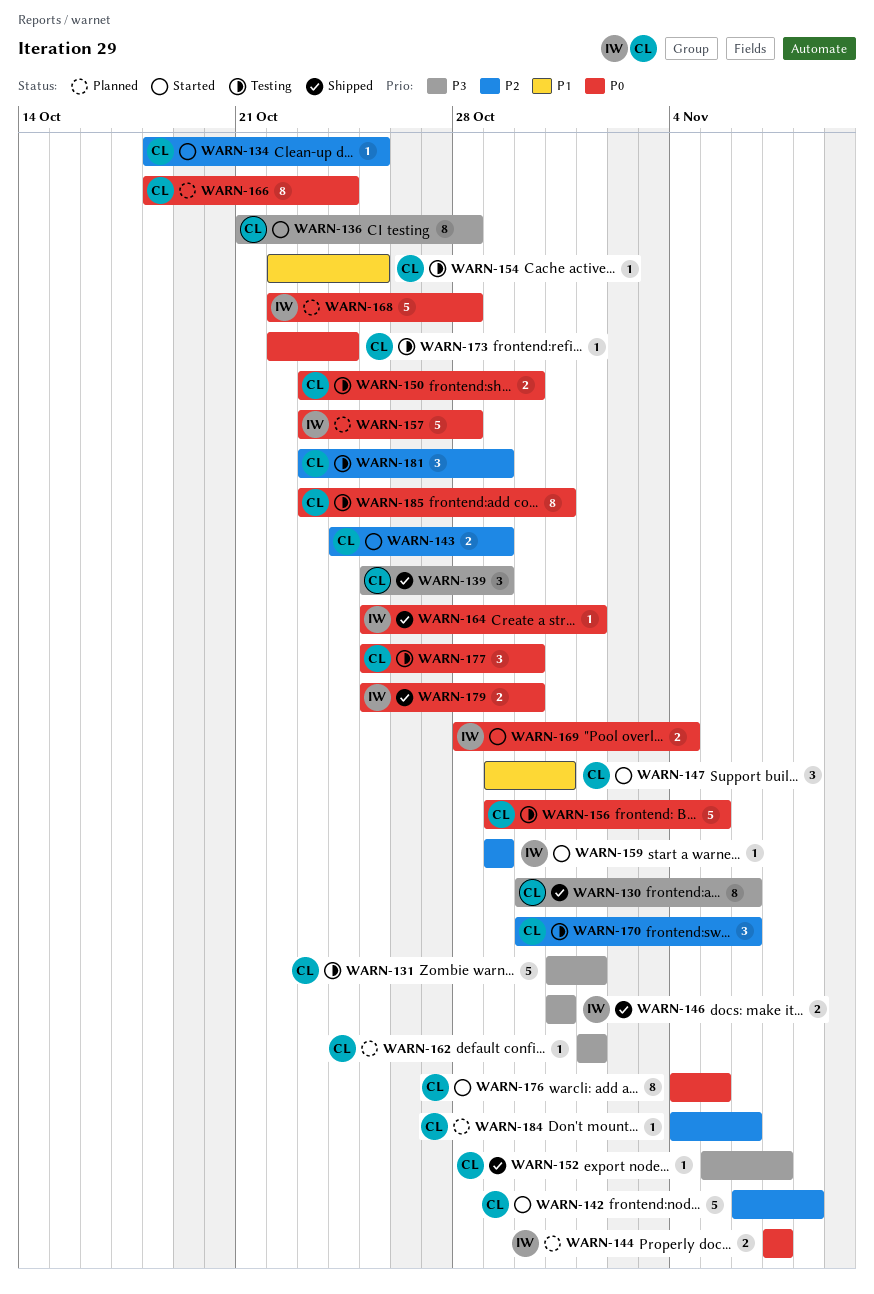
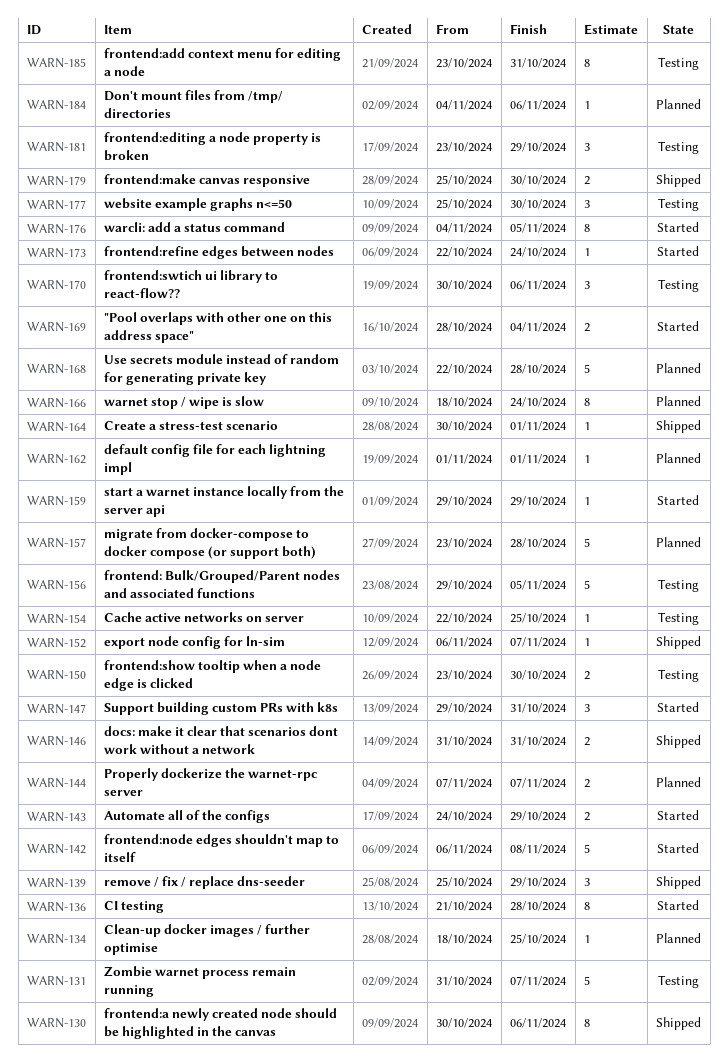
WARN-131, due: Nov 1 -> Nov 7
WARN-134, status: Started -> Planned
WARN-152, start: Nov 5 -> Nov 6
WARN-164, start: Oct 25 -> Oct 30
WARN-173, status: Testing -> Started

